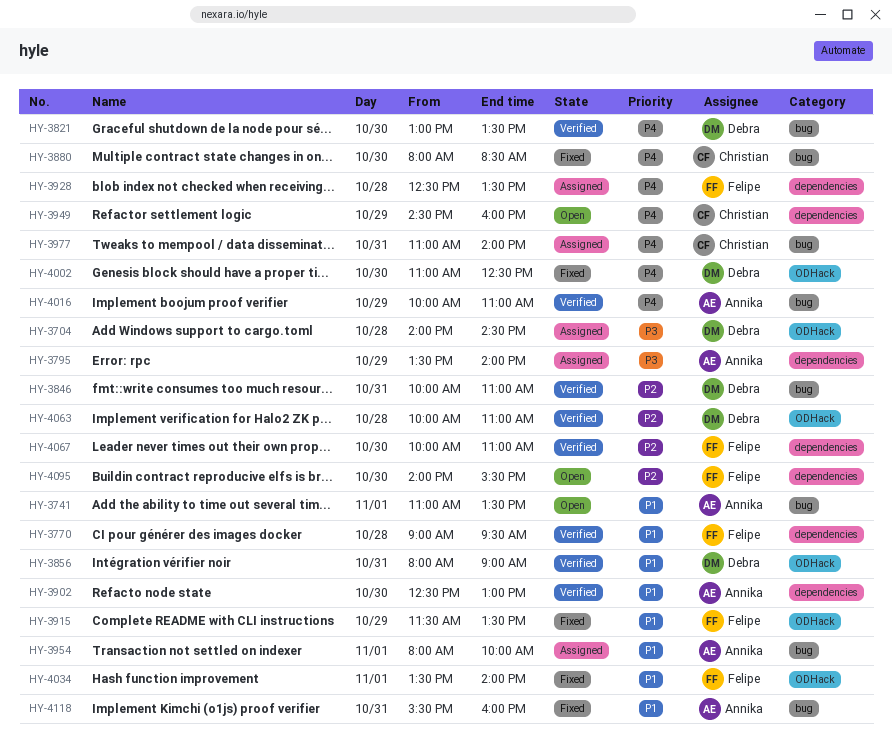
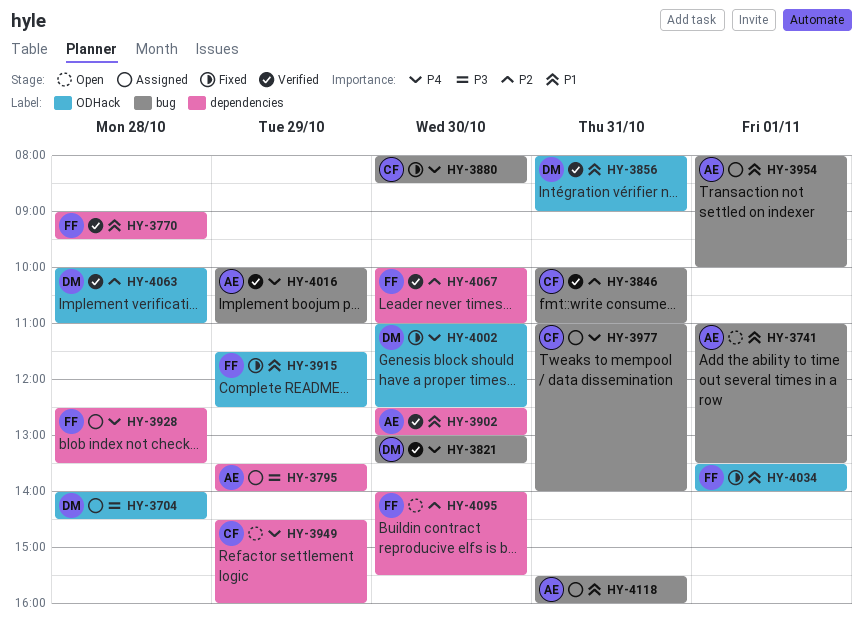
HY-3846, owner: Debra -> Christian
HY-3915, ends: 13:30 -> 12:30
HY-4118, status: Fixed -> Assigned

